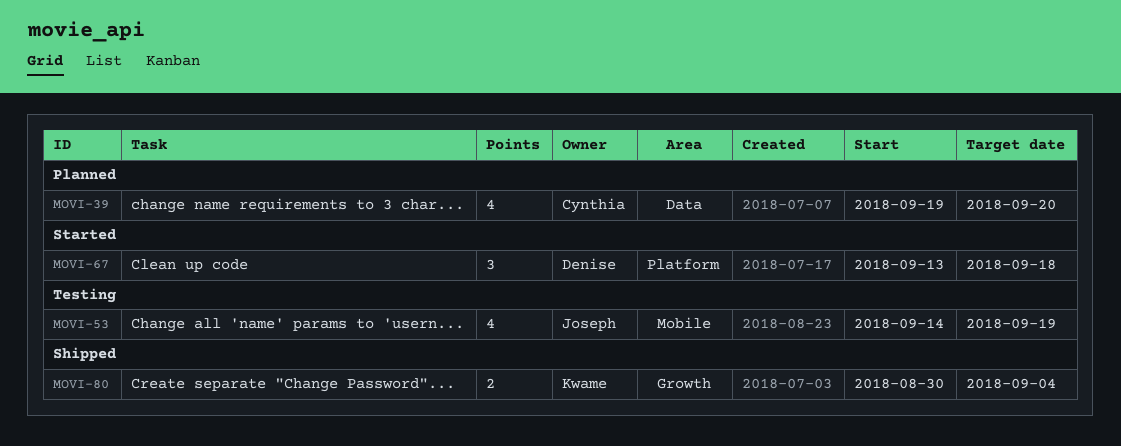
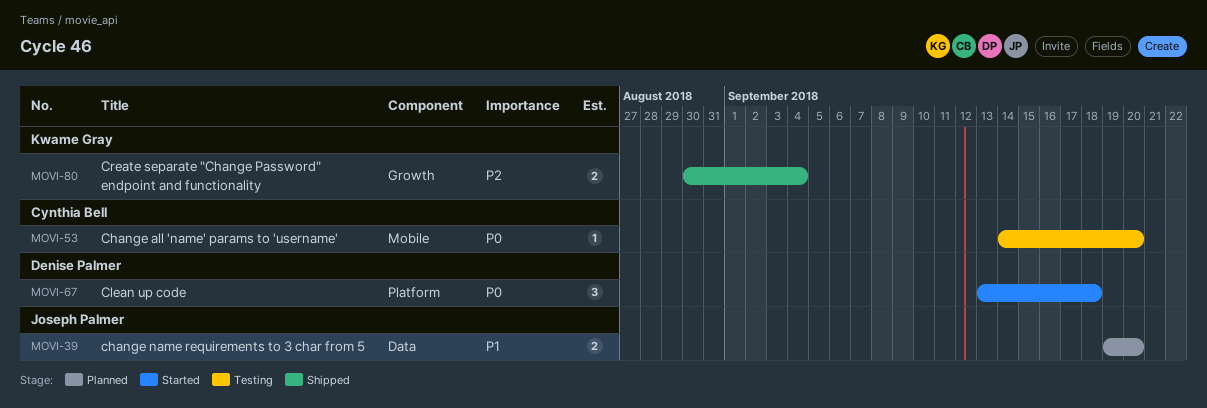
MOVI-39, owner: Cynthia Bell -> Joseph Palmer
MOVI-39, estimate: 4 -> 2
MOVI-53, owner: Joseph Palmer -> Cynthia Bell
MOVI-53, estimate: 4 -> 1
MOVI-53, due: Sep 19 -> Sep 20

